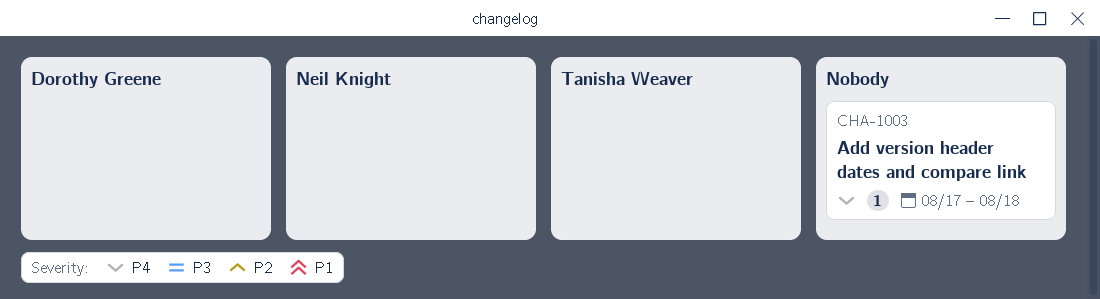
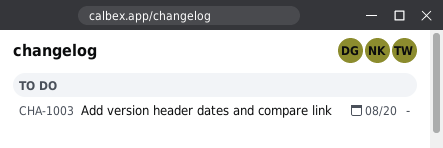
CHA-1003, due: Aug 18 -> Aug 20

